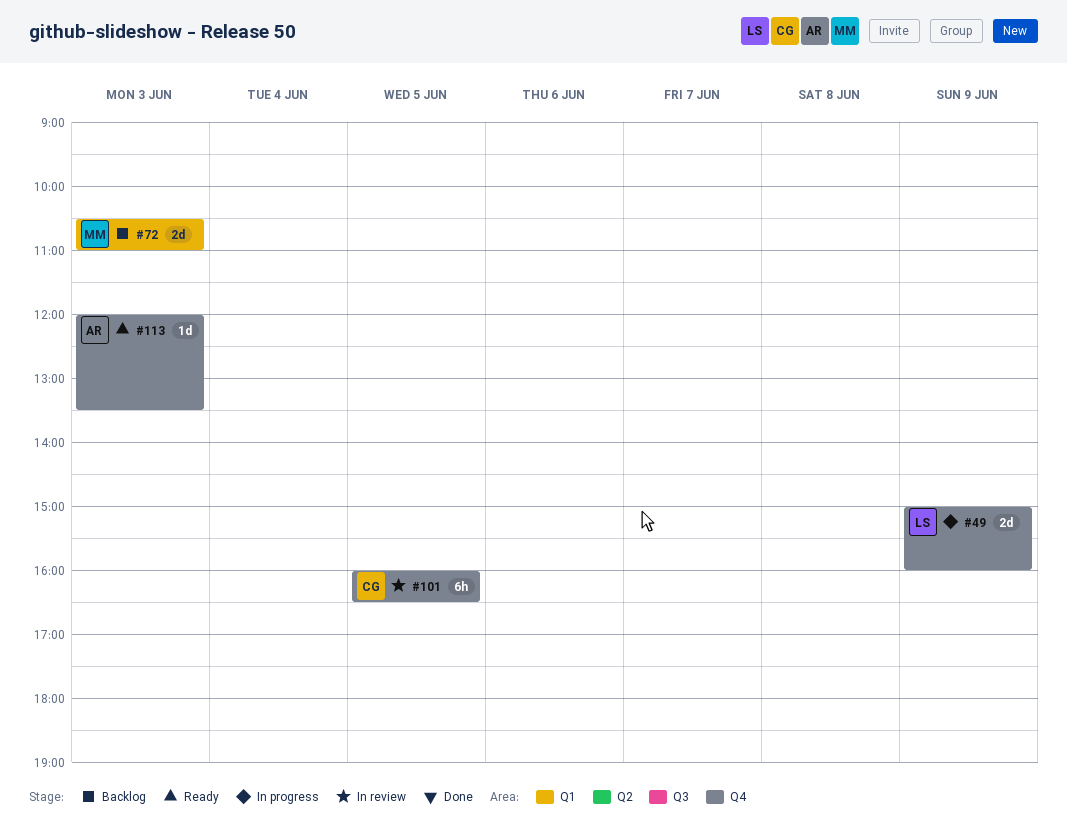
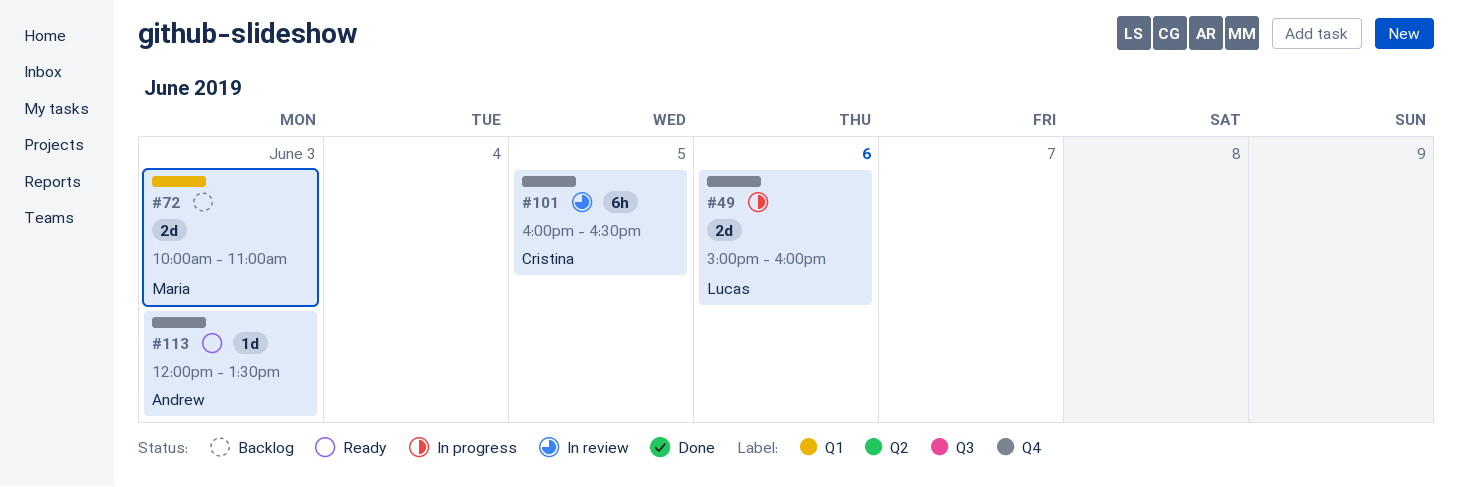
#49, day: Jun 9 -> Jun 6
#72, begins: 10:30 -> 10:00

